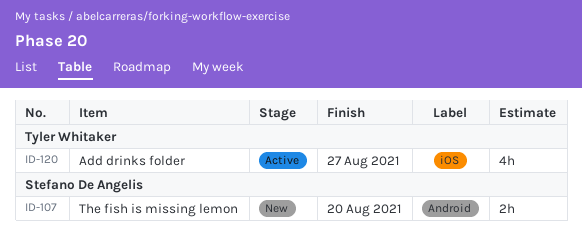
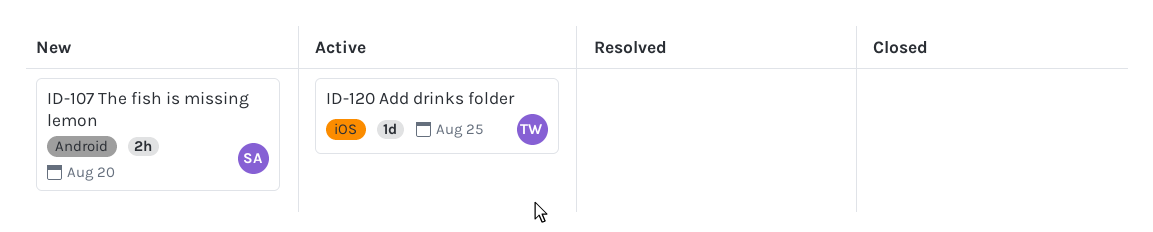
ID-120, estimate: 4h -> 1d
ID-120, due: Aug 27 -> Aug 25

